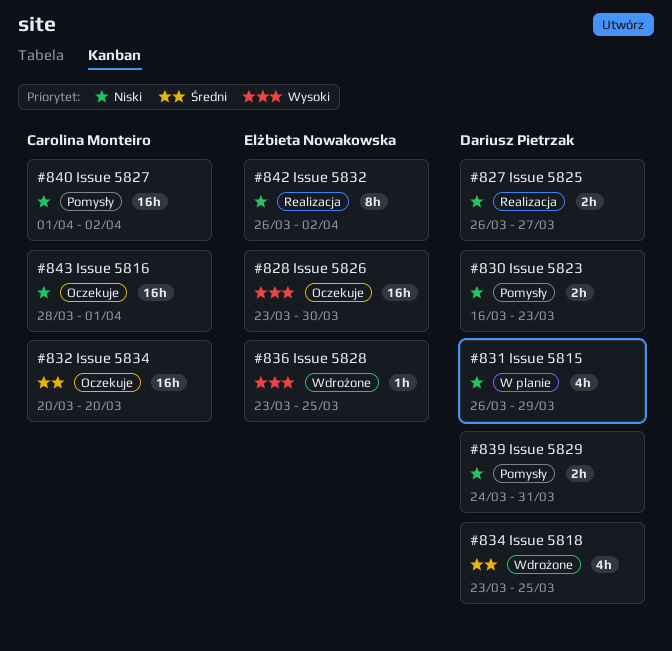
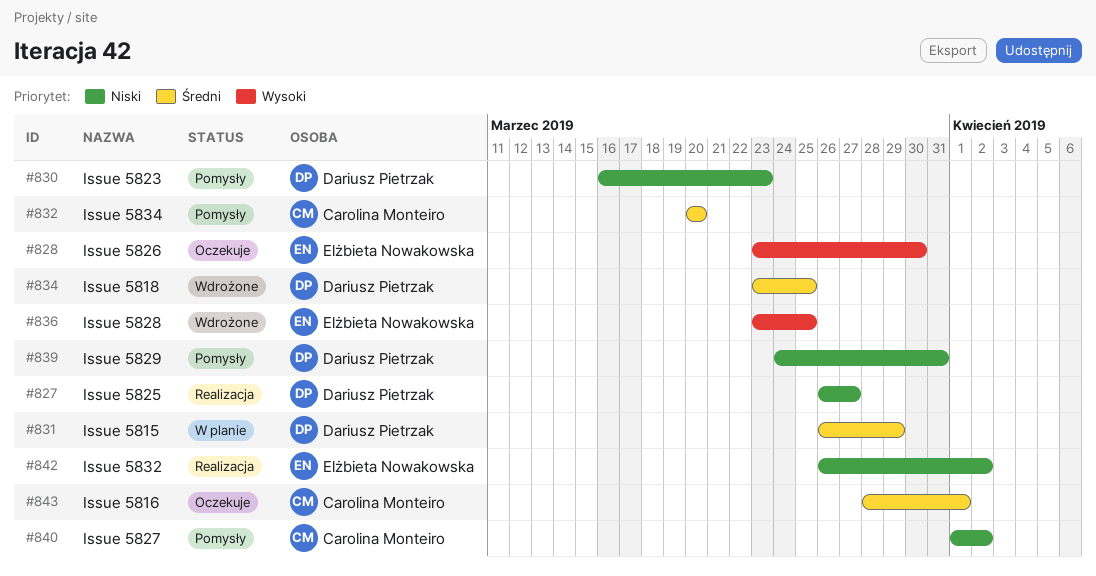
#831, priority: Niski -> Średni
#832, status: Oczekuje -> Pomysły
#843, priority: Niski -> Średni

